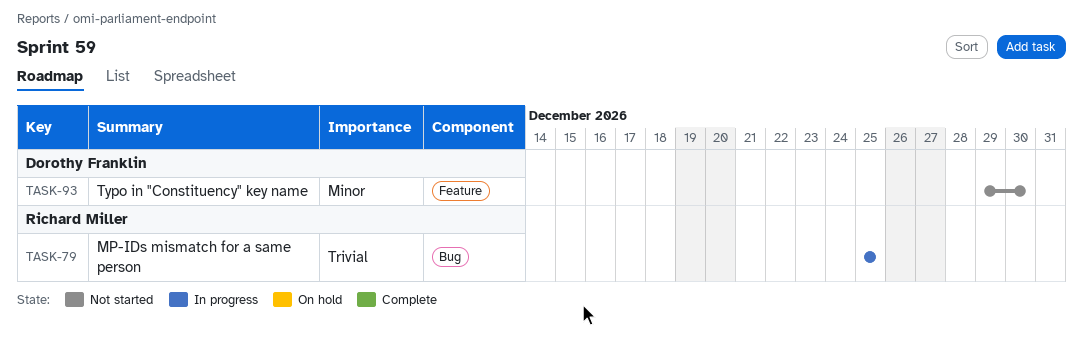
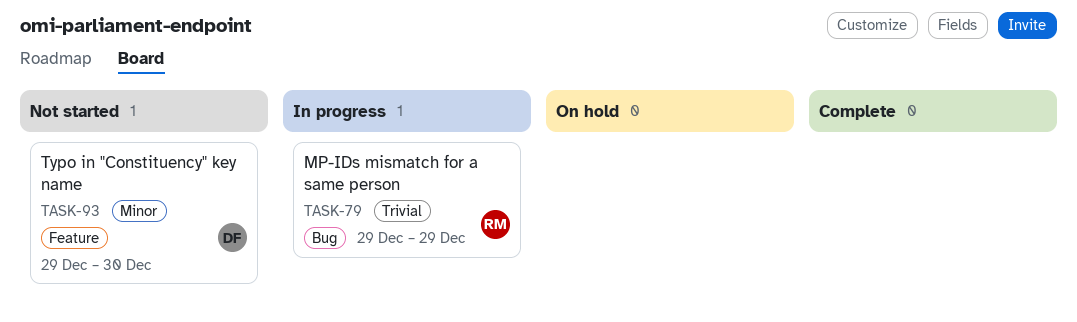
TASK-79, start: Dec 25 -> Dec 29
TASK-79, due: Dec 25 -> Dec 29

